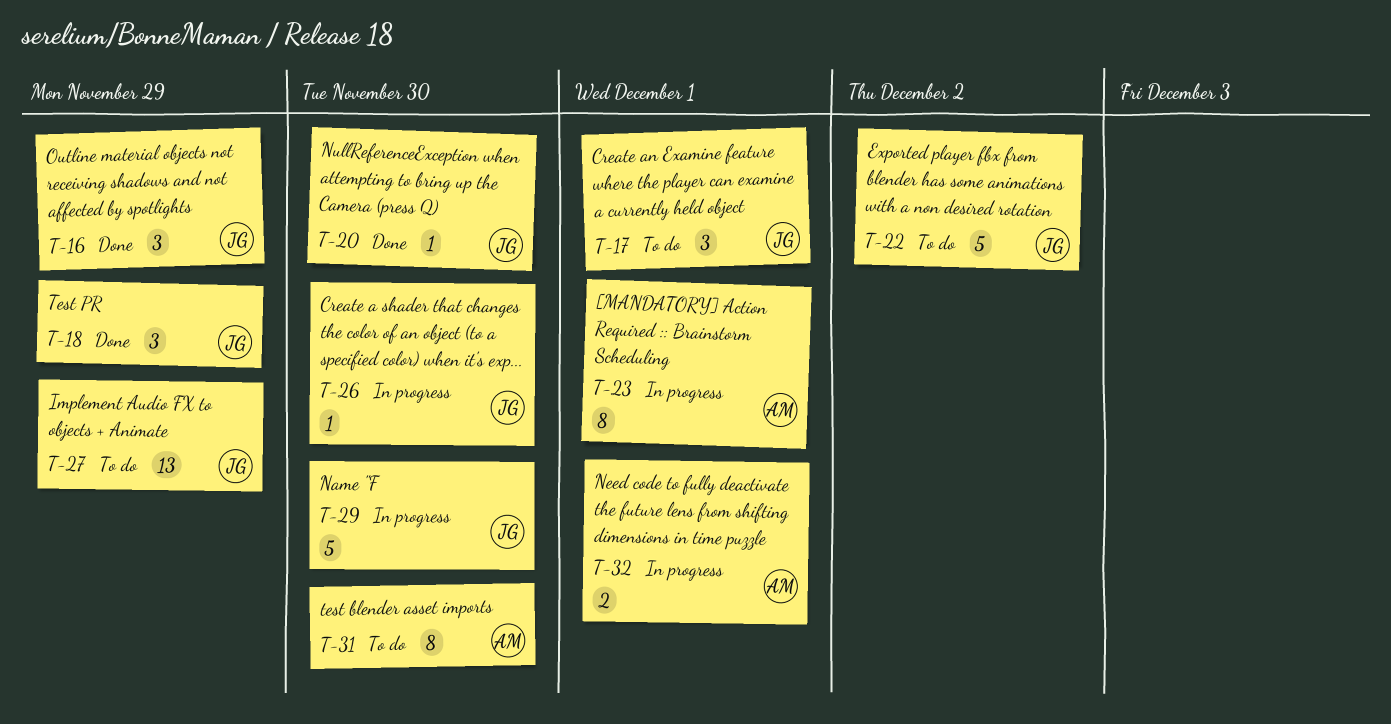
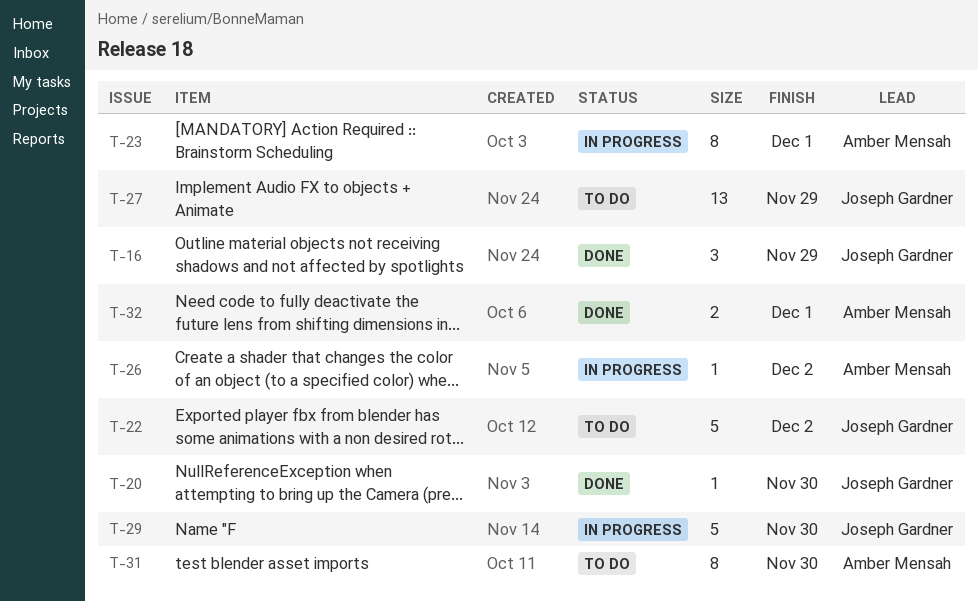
T-17: present -> none
T-18: present -> none
T-26, owner: Joseph Gardner -> Amber Mensah
T-26, due: Nov 30 -> Dec 2
T-32, status: In progress -> Done

